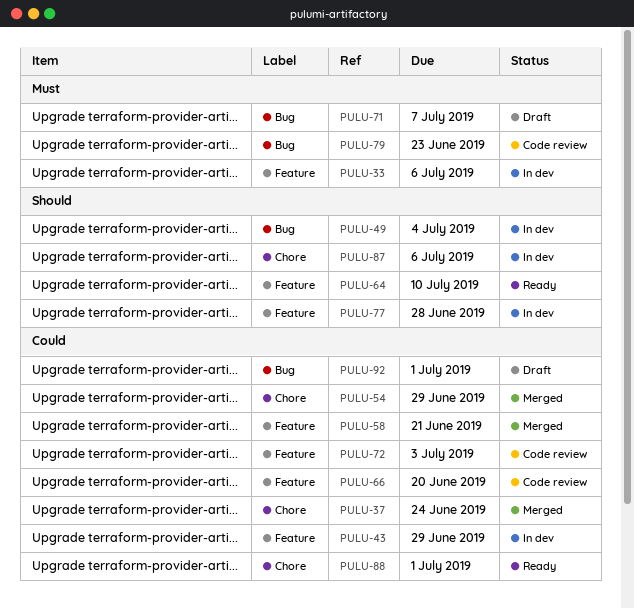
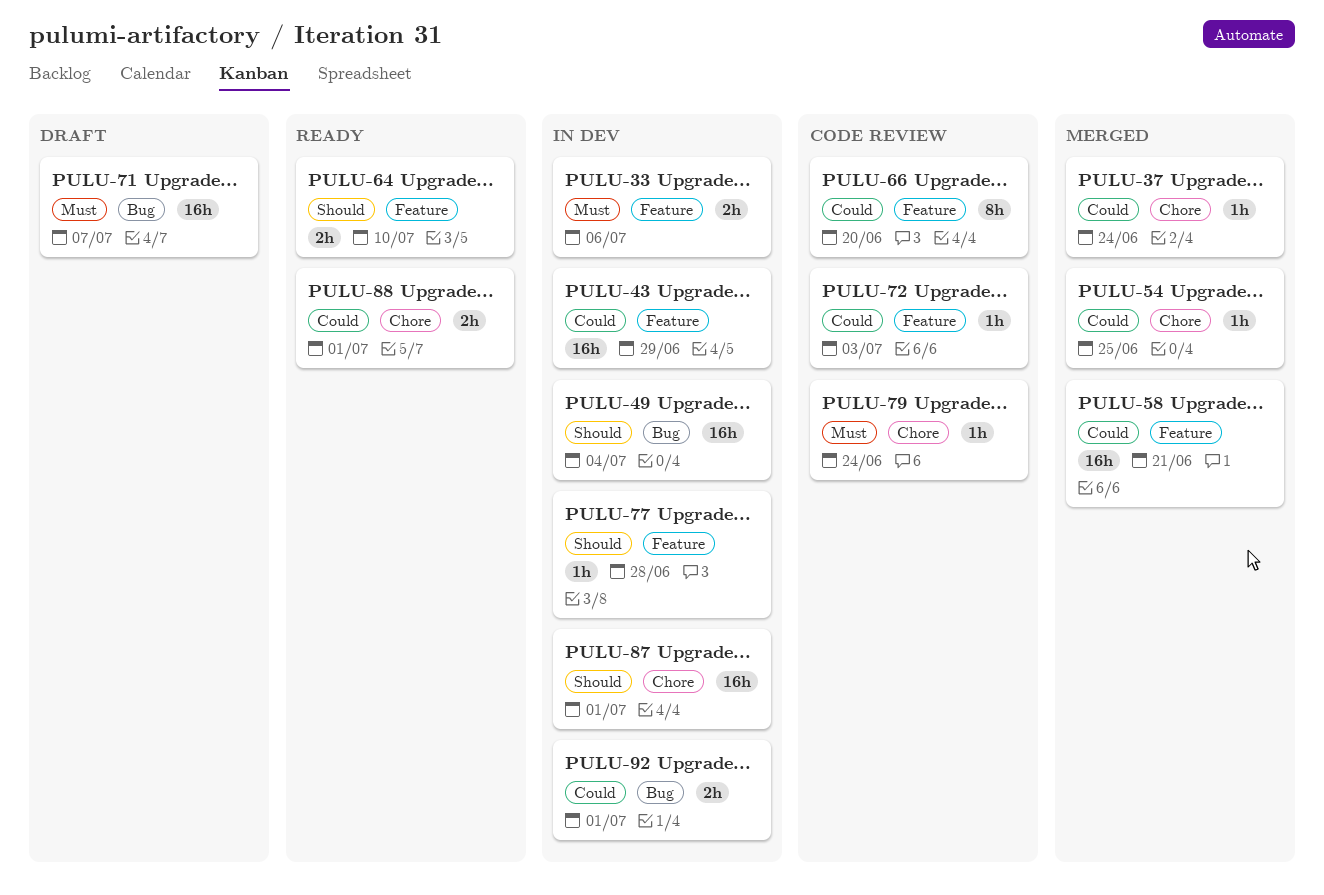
PULU-54, due: Jun 29 -> Jun 25
PULU-79, label: Bug -> Chore
PULU-79, due: Jun 23 -> Jun 24
PULU-87, due: Jul 6 -> Jul 1
PULU-92, status: Draft -> In dev

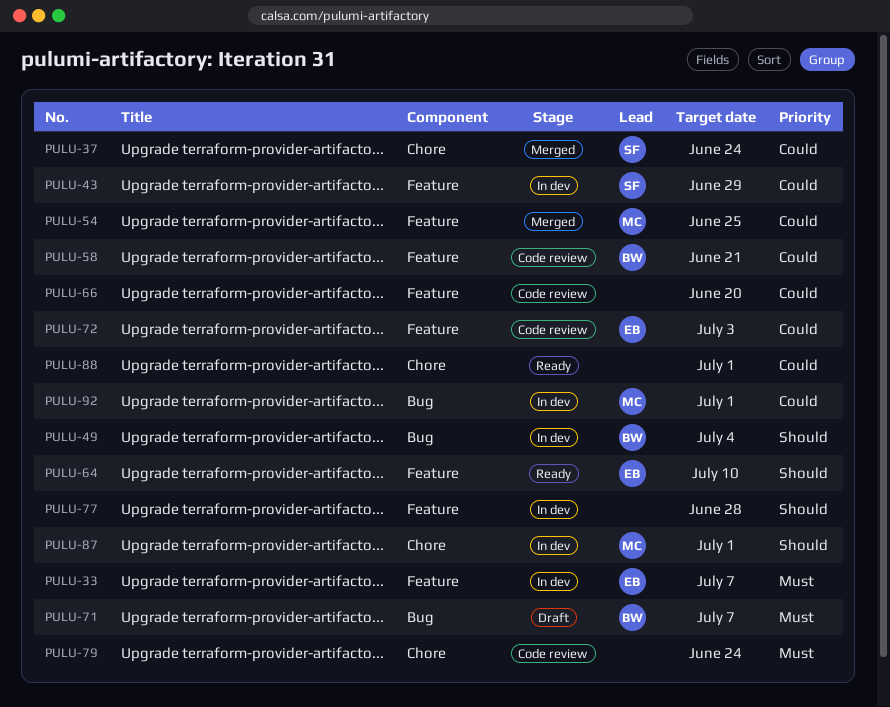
PULU-33, due: Jul 6 -> Jul 7
PULU-54, label: Chore -> Feature
PULU-58, status: Merged -> Code review

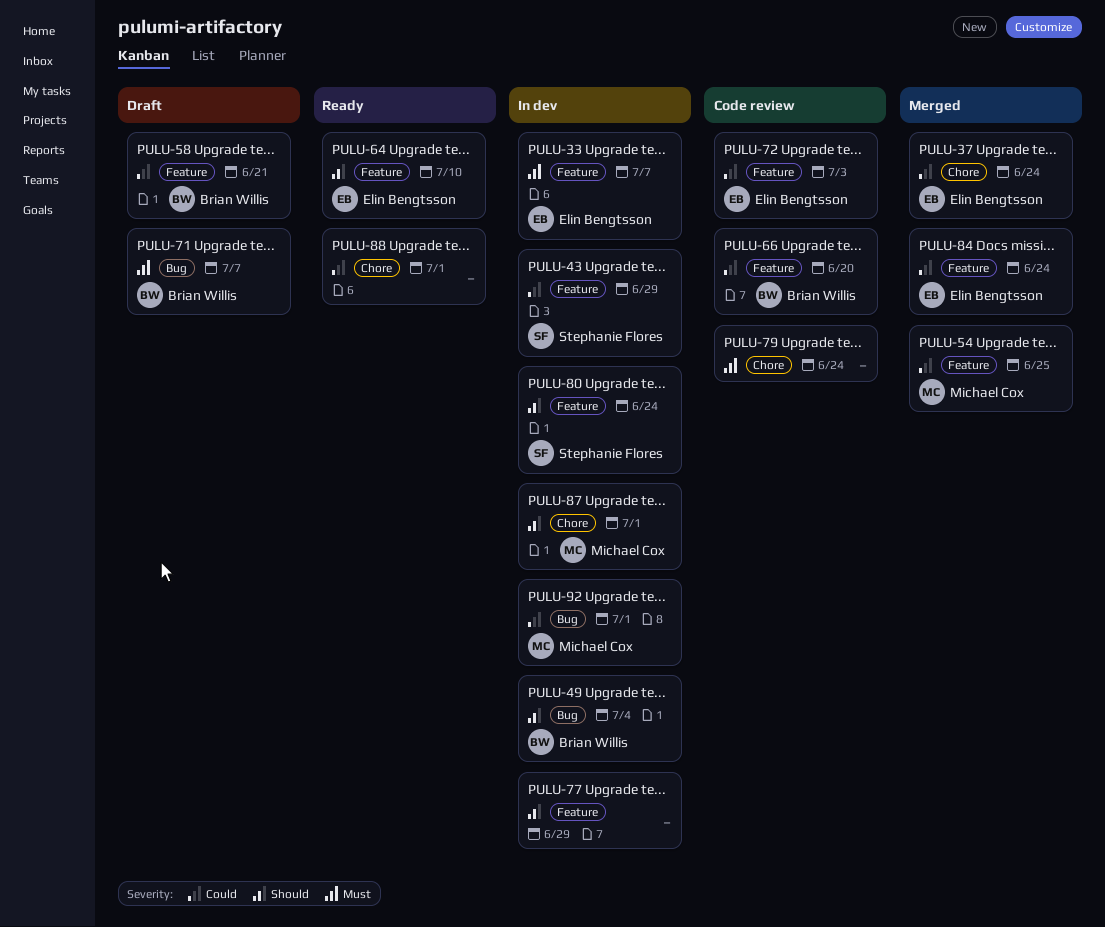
PULU-37, owner: Stephanie Flores -> Elin Bengtsson
PULU-58, status: Code review -> Draft
PULU-66, owner: none -> Brian Willis
PULU-77, due: Jun 28 -> Jun 29
PULU-80: none -> present
PULU-84: none -> present

